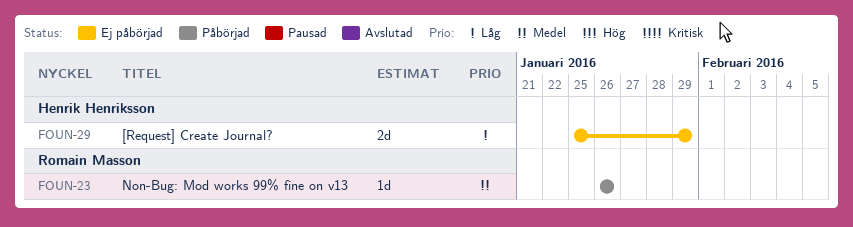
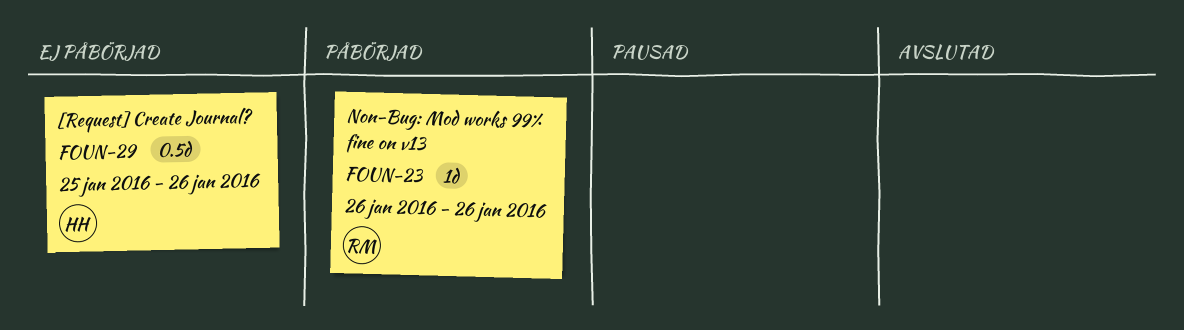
FOUN-29, estimate: 2d -> 0.5d
FOUN-29, due: Jan 29 -> Jan 26

